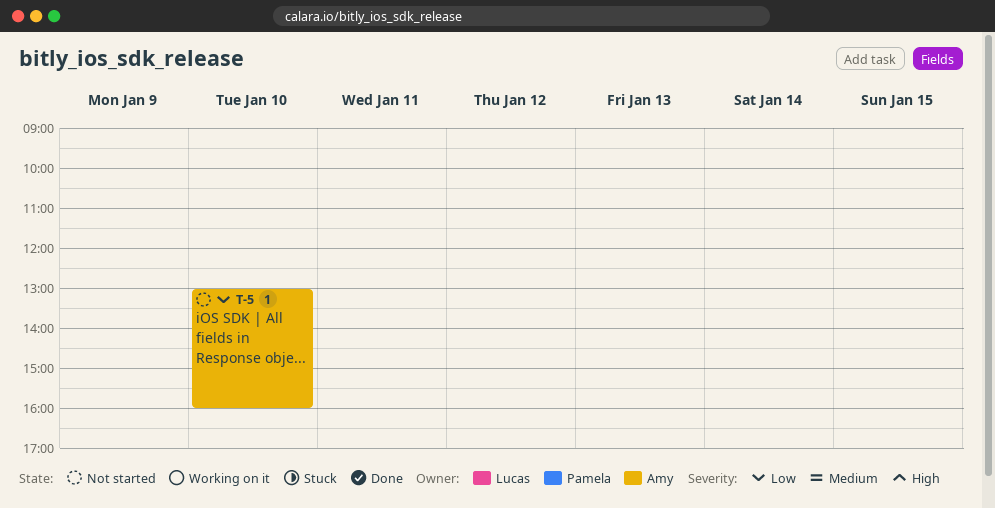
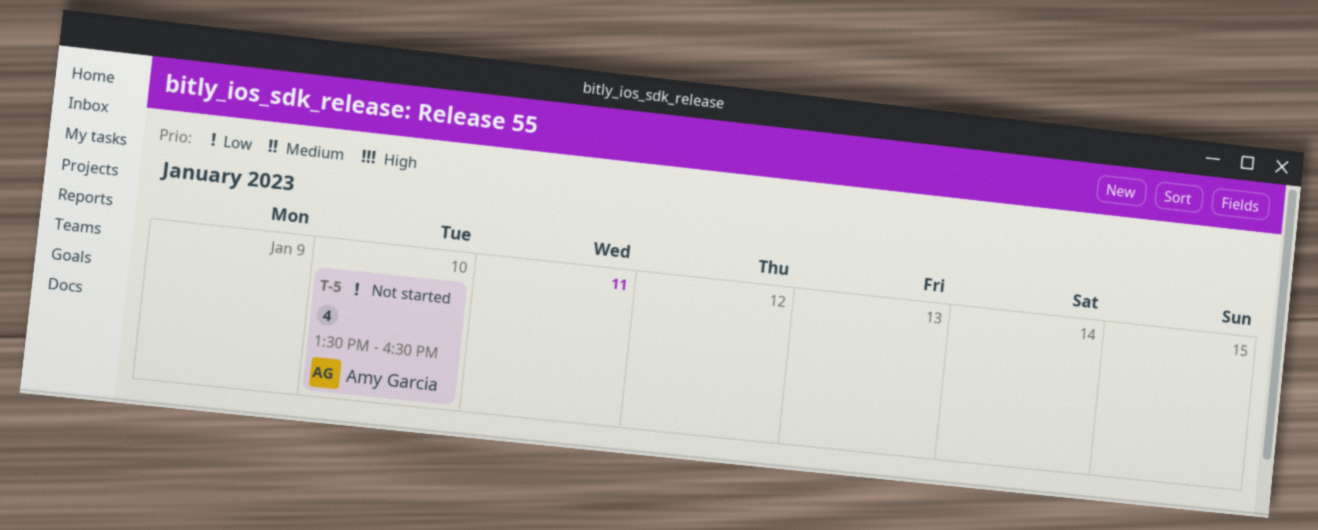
T-5, estimate: 1 -> 4
T-5, begins: 13:00 -> 13:30
T-5, ends: 16:00 -> 16:30

